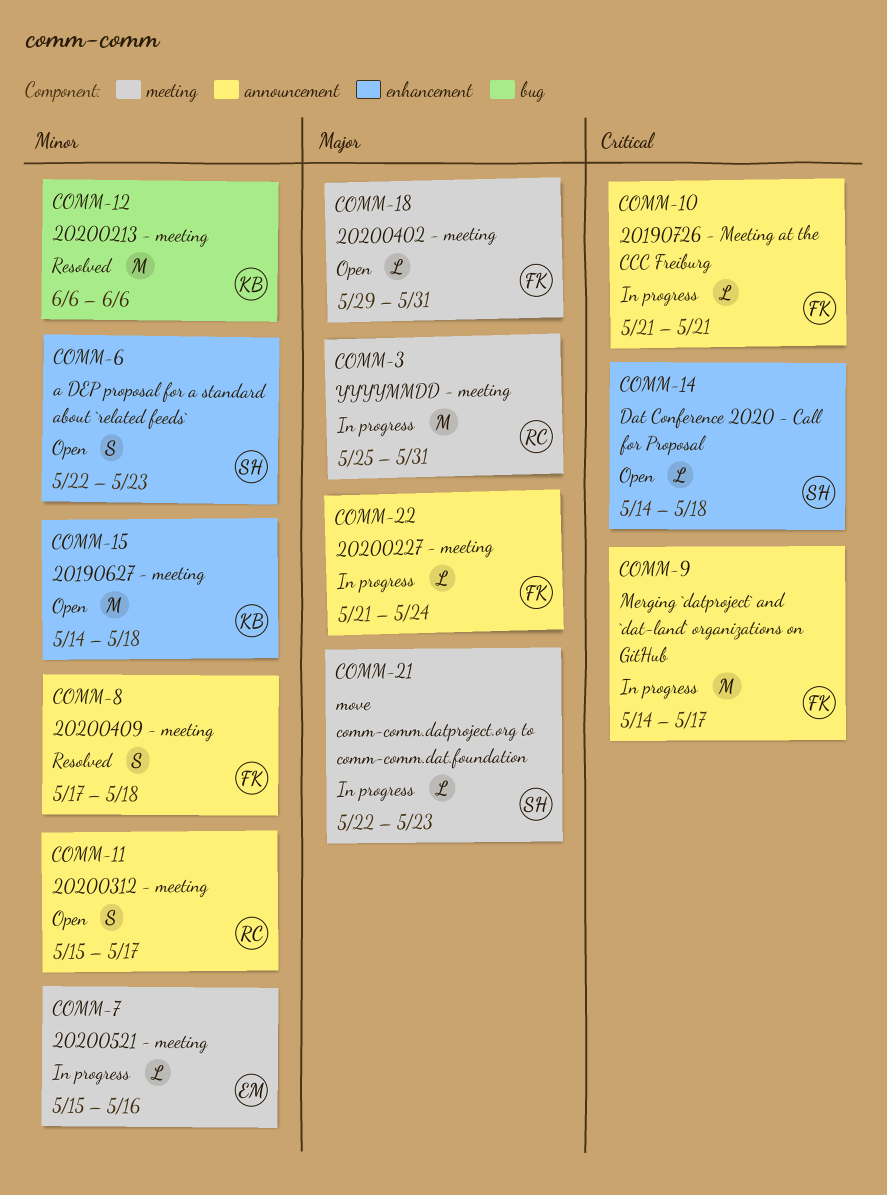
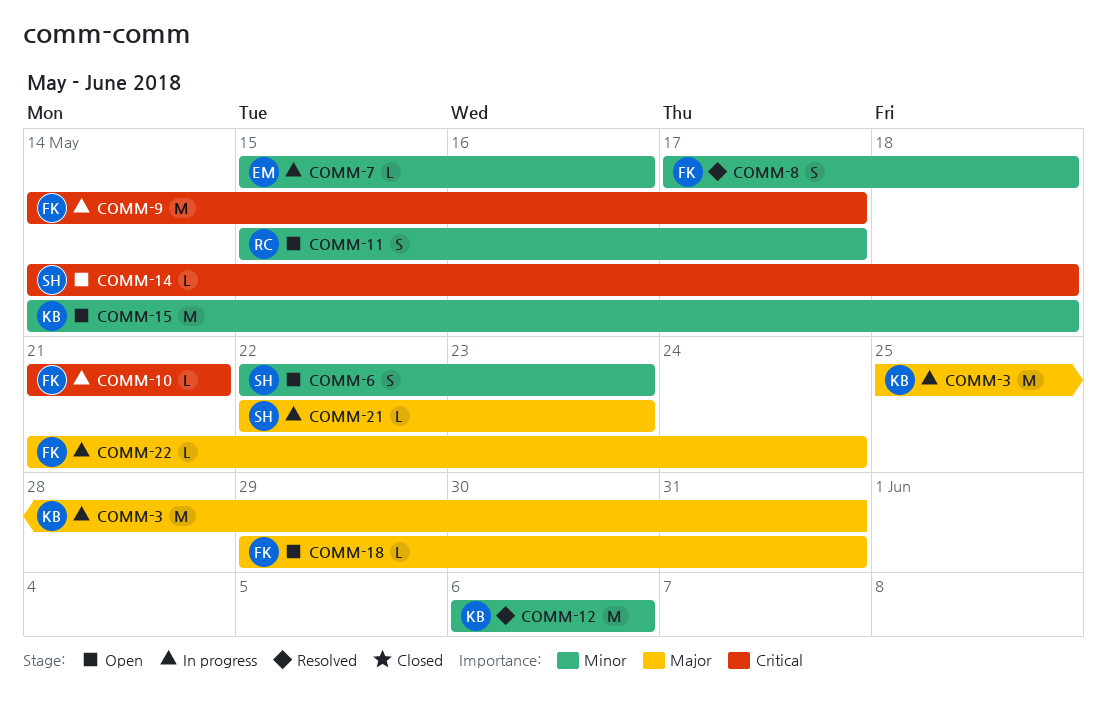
COMM-3, owner: RC -> KB

